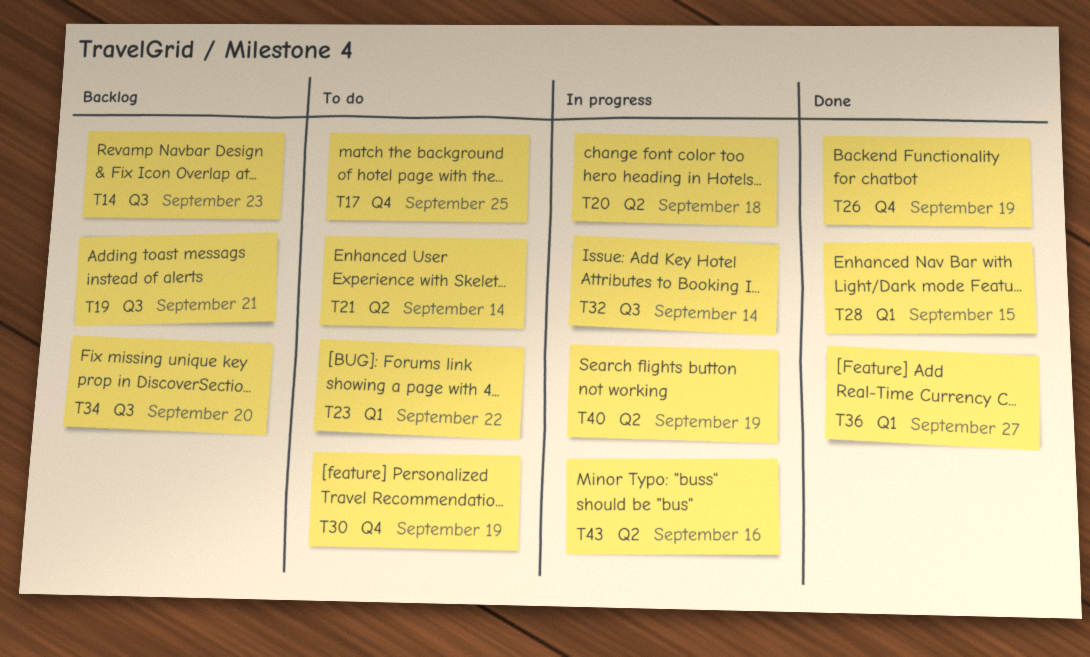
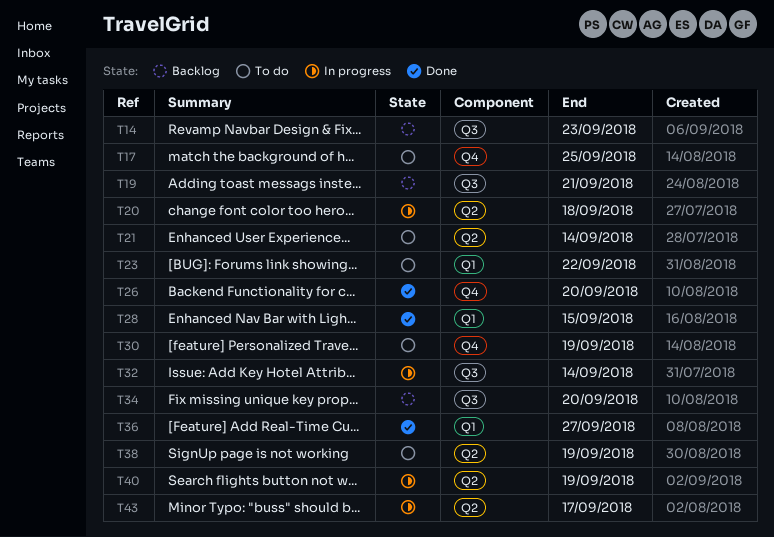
T26, due: Sep 19 -> Sep 20
T38: none -> present
T43, due: Sep 16 -> Sep 17

